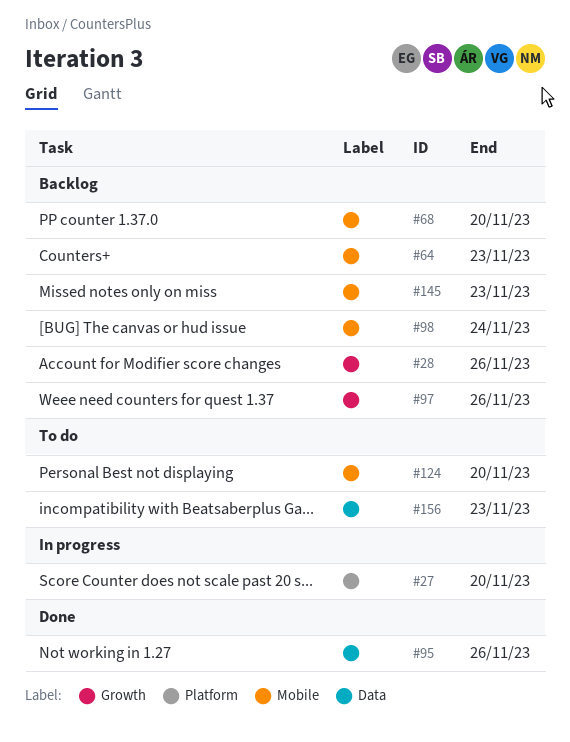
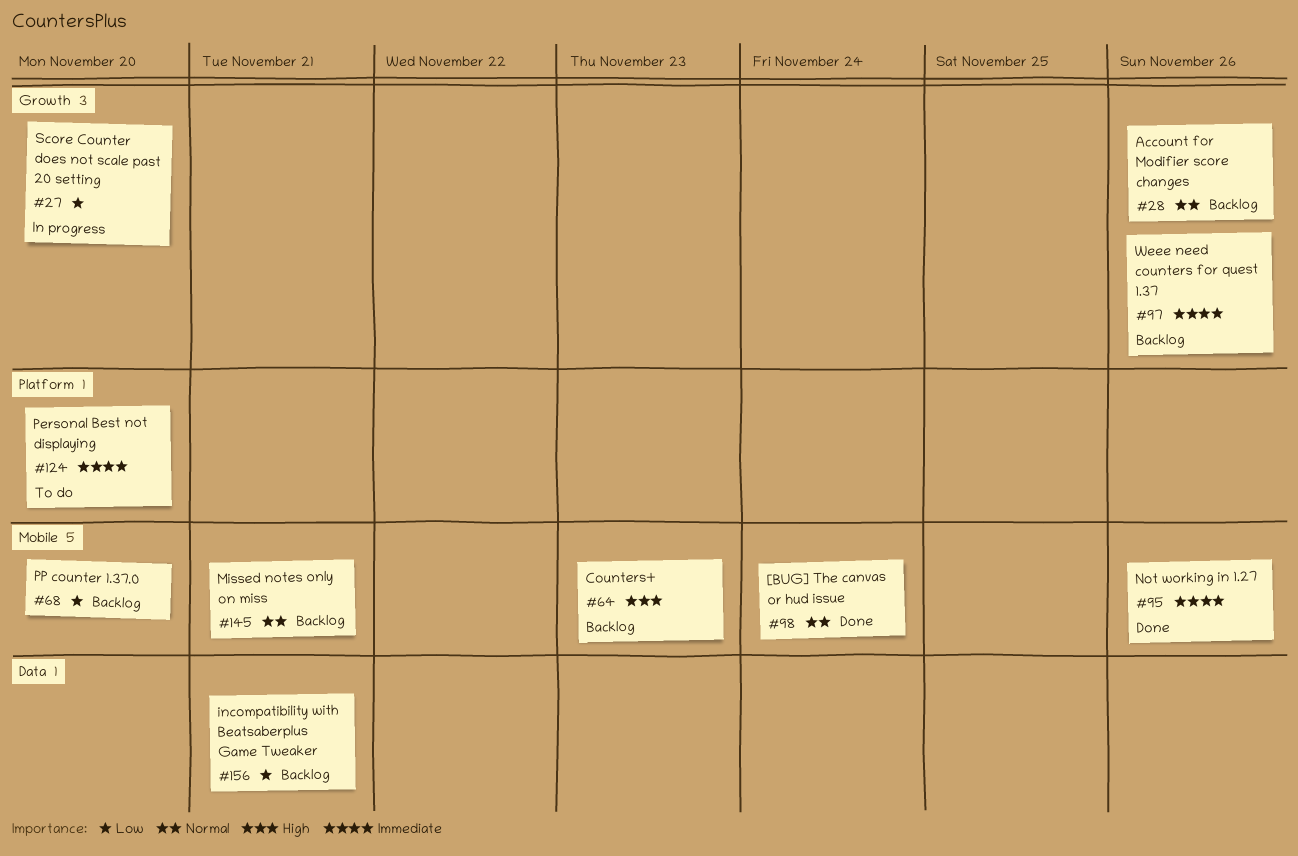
#27, label: Platform -> Growth
#95, label: Data -> Mobile
#98, status: Backlog -> Done
#124, label: Mobile -> Platform
#145, due: Nov 23 -> Nov 21
#156, status: To do -> Backlog
#156, due: Nov 23 -> Nov 21

